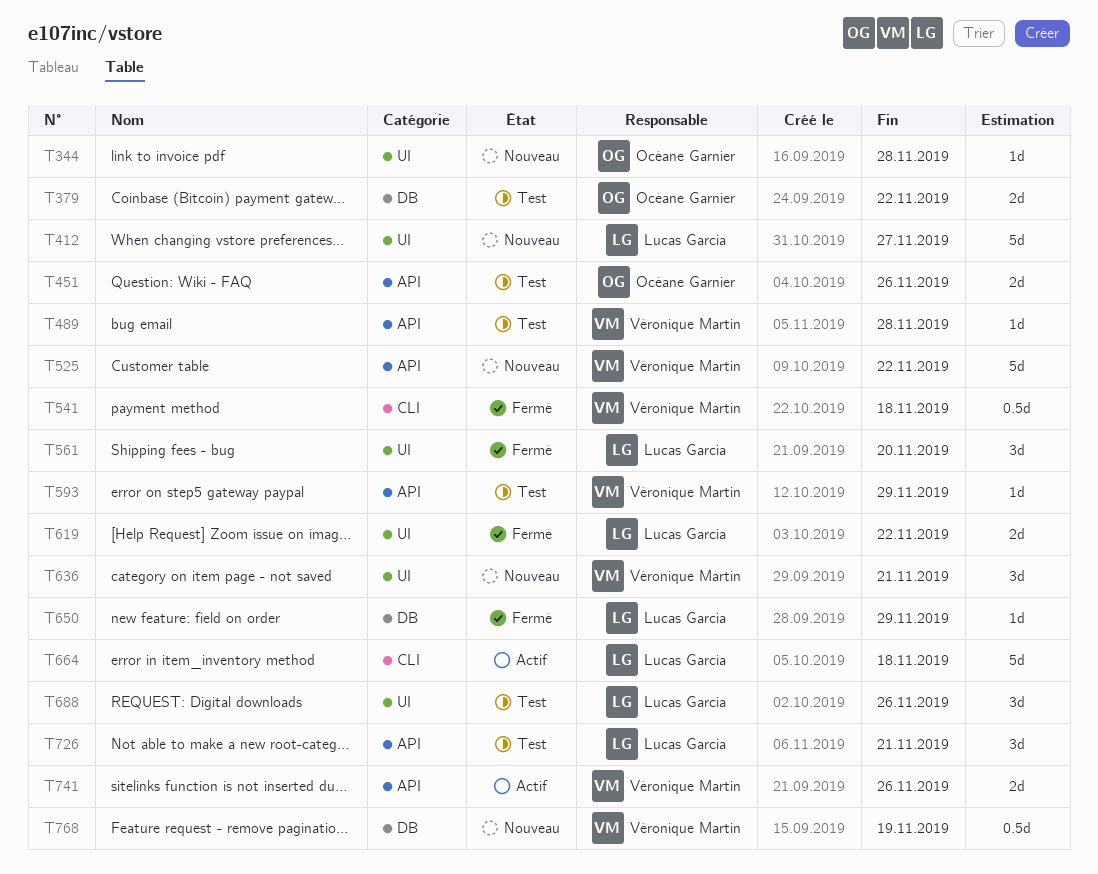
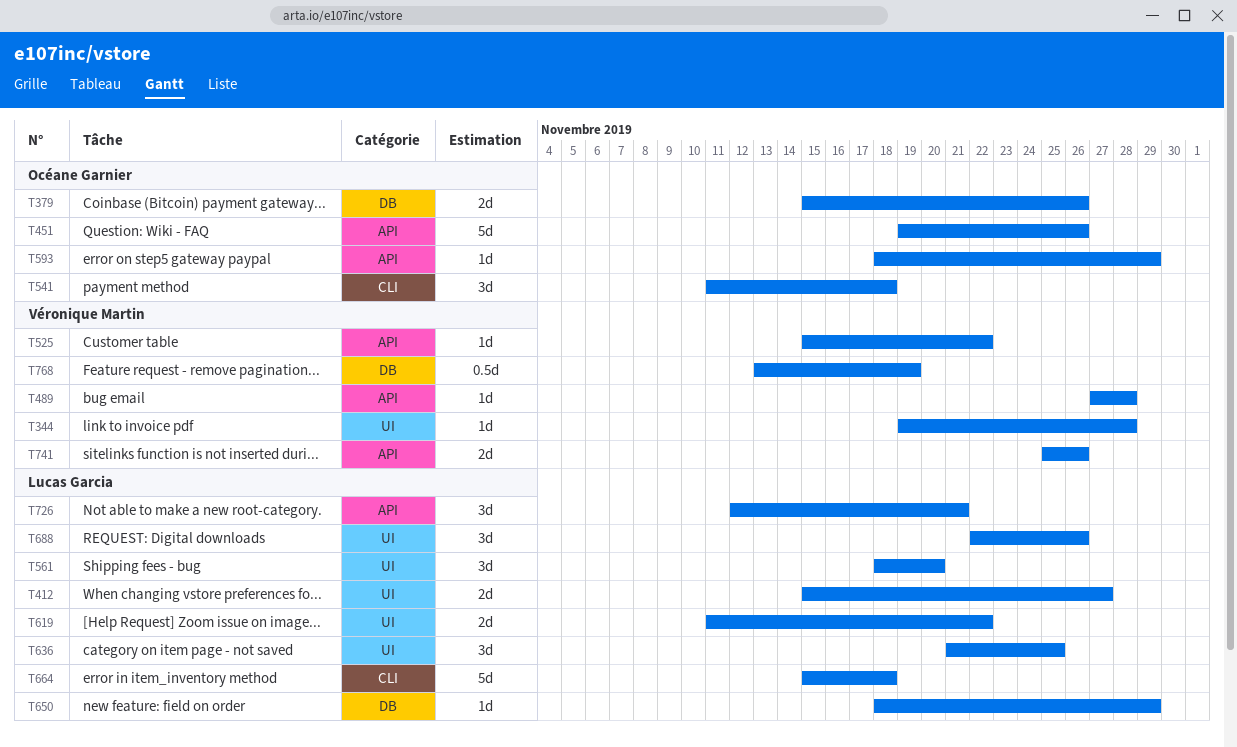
T344, owner: Océane Garnier -> Véronique Martin
T379, due: Nov 22 -> Nov 26
T412, estimate: 5d -> 2d
T451, estimate: 2d -> 5d
T525, estimate: 5d -> 1d
T541, owner: Véronique Martin -> Océane Garnier
T541, estimate: 0.5d -> 3d
T593, owner: Véronique Martin -> Océane Garnier
T636, owner: Véronique Martin -> Lucas Garcia
T636, due: Nov 21 -> Nov 25

